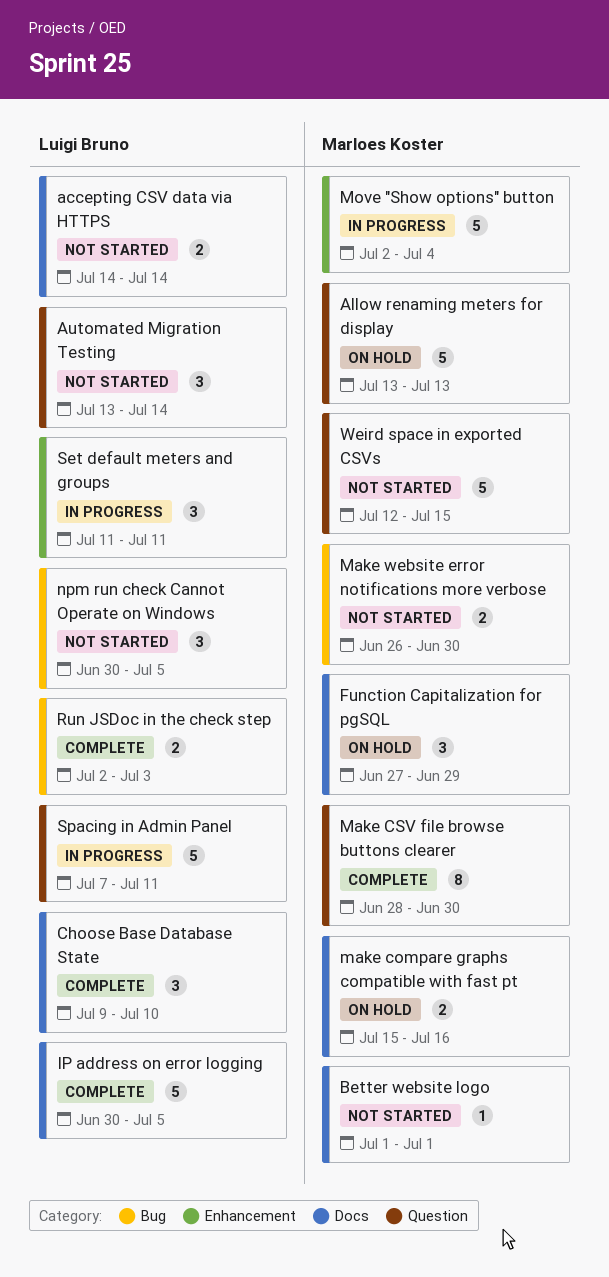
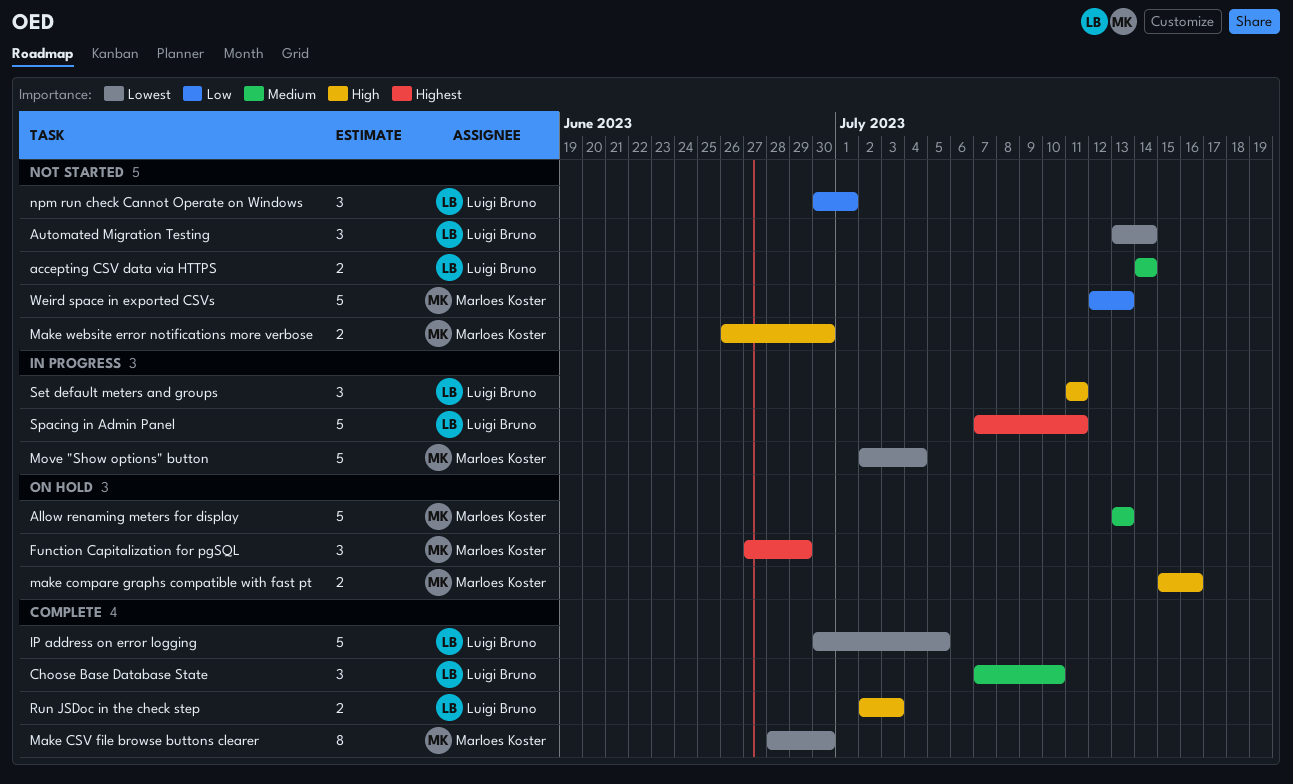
Better website logo: present -> none
Choose Base Database State, start: Jul 9 -> Jul 7
npm run check Cannot Operate on Windows, due: Jul 5 -> Jul 1
Weird space in exported CSVs, due: Jul 15 -> Jul 13

